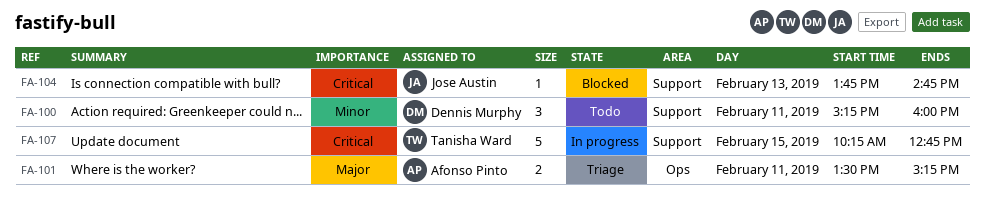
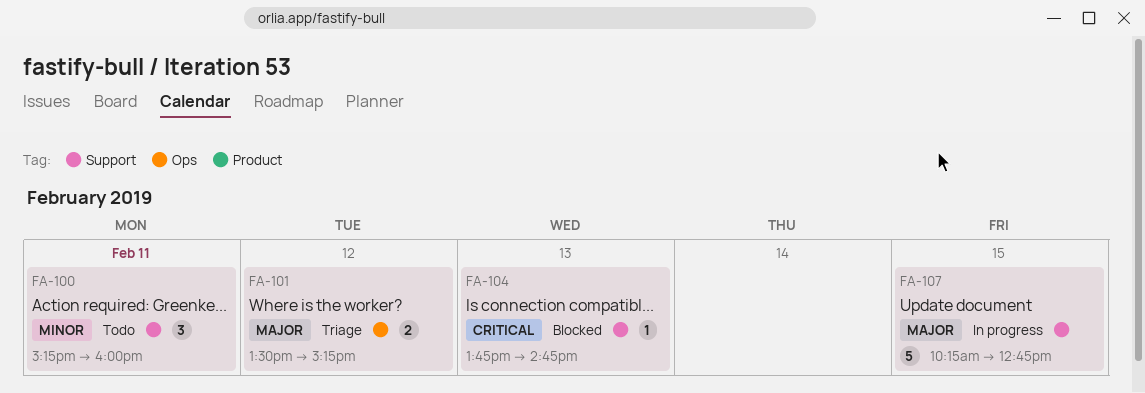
FA-101, day: Feb 11 -> Feb 12
FA-107, priority: Critical -> Major

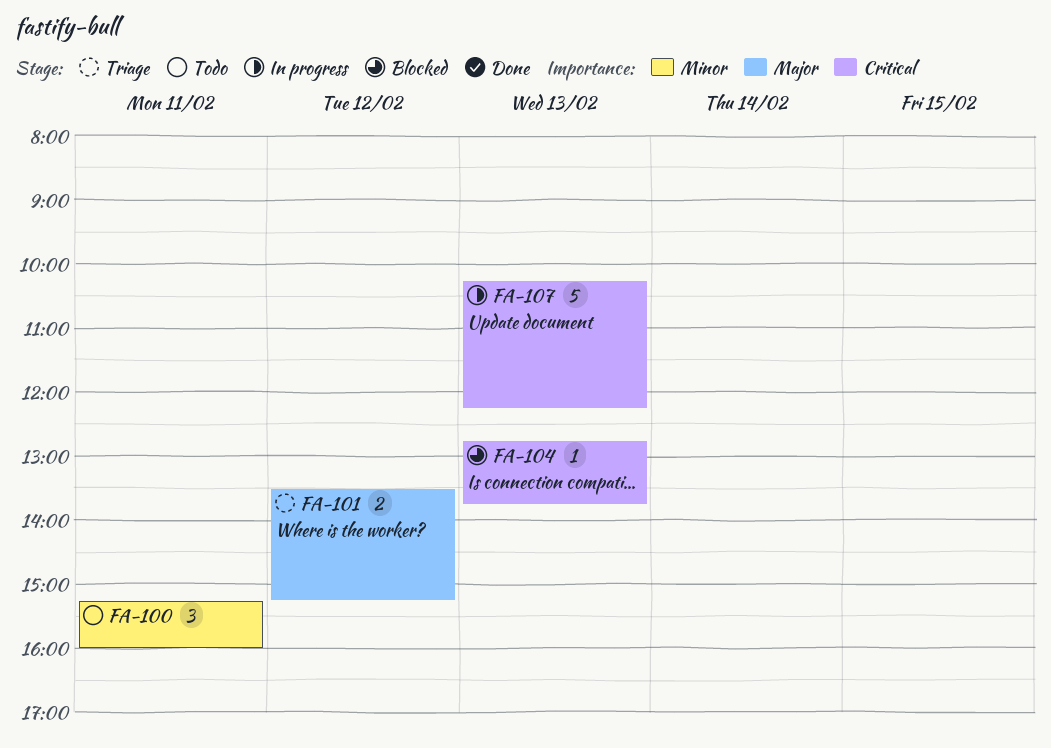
FA-104, begins: 13:45 -> 12:45
FA-104, ends: 14:45 -> 13:45
FA-107, priority: Major -> Critical
FA-107, day: Feb 15 -> Feb 13
FA-107, ends: 12:45 -> 12:15

